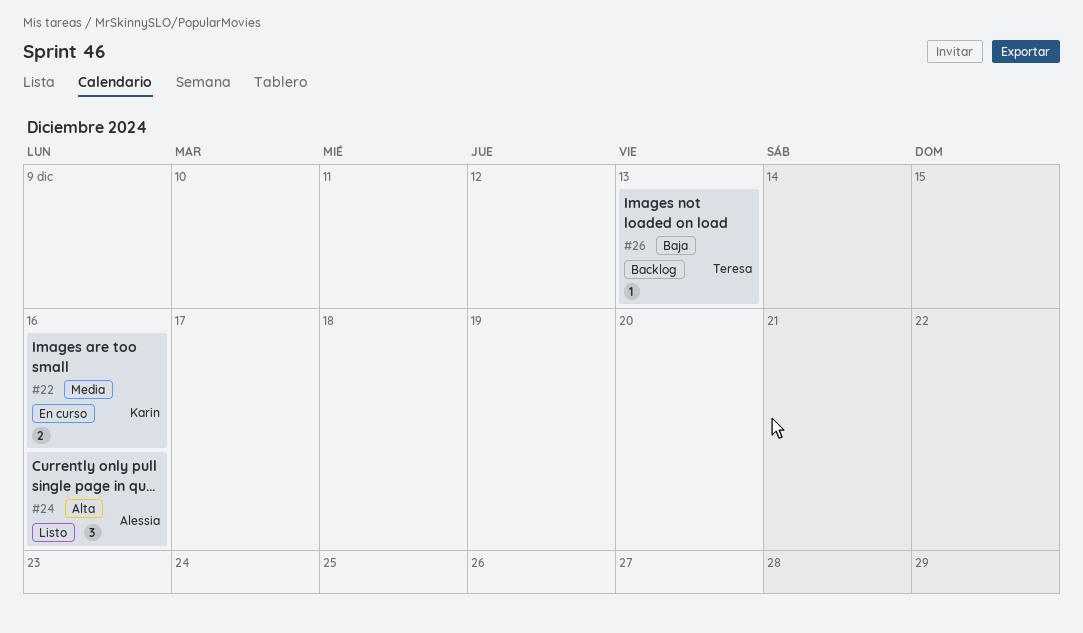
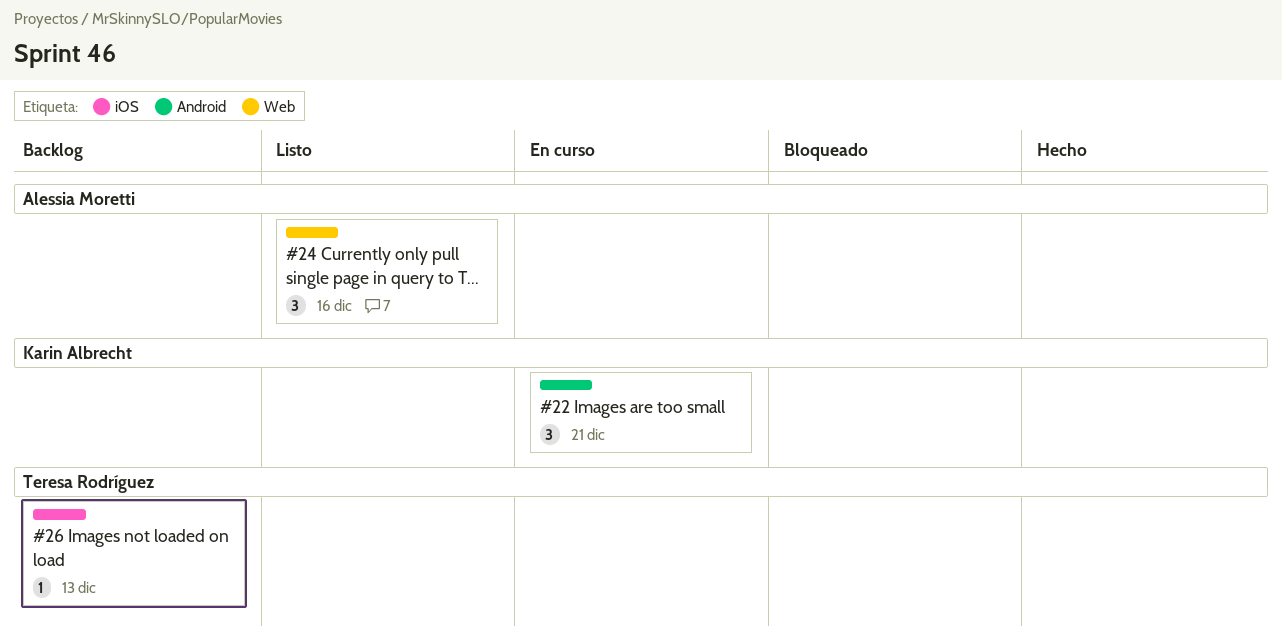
#22, estimate: 2 -> 3
#22, due: Dec 16 -> Dec 21

